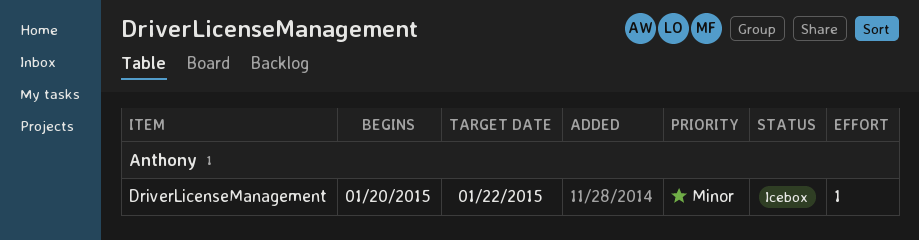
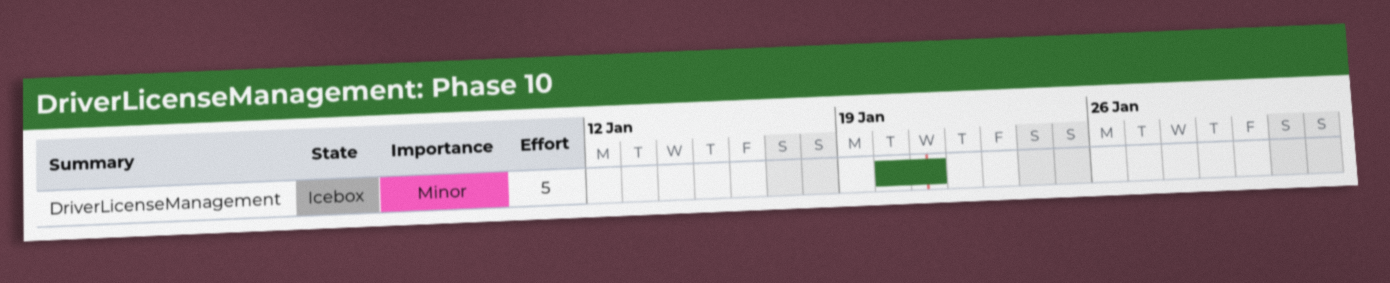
DriverLicenseManagement, estimate: 1 -> 5
DriverLicenseManagement, due: Jan 22 -> Jan 21

